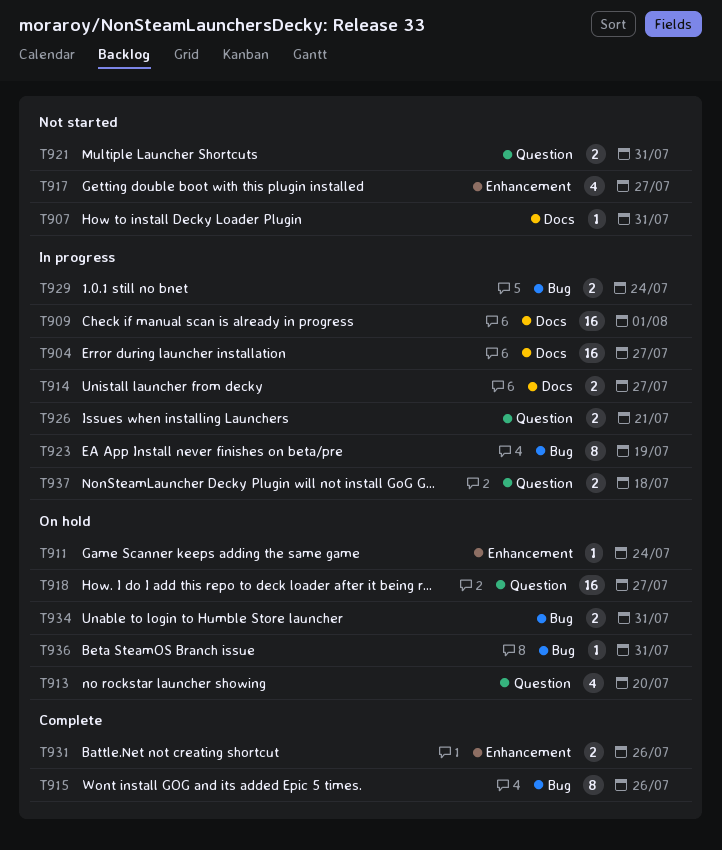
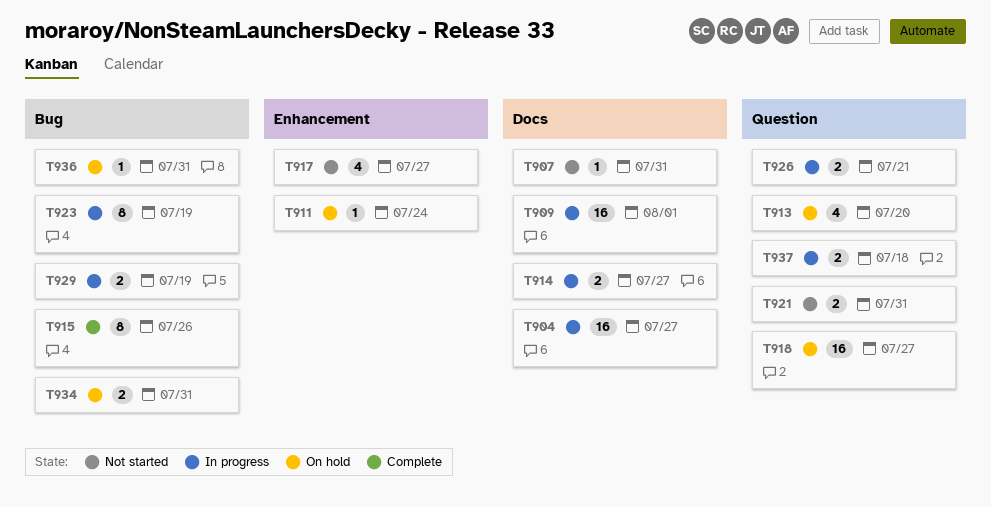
T929, due: Jul 24 -> Jul 19
T931: present -> none

